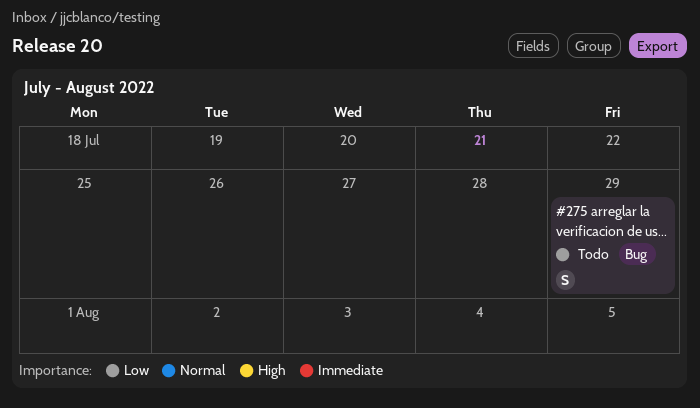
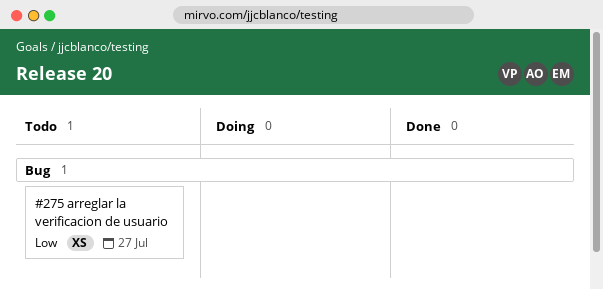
#275, estimate: S -> XS
#275, due: Jul 29 -> Jul 27

